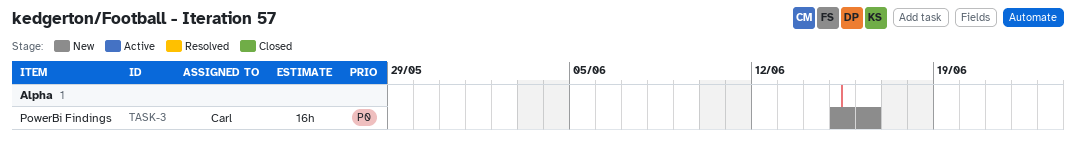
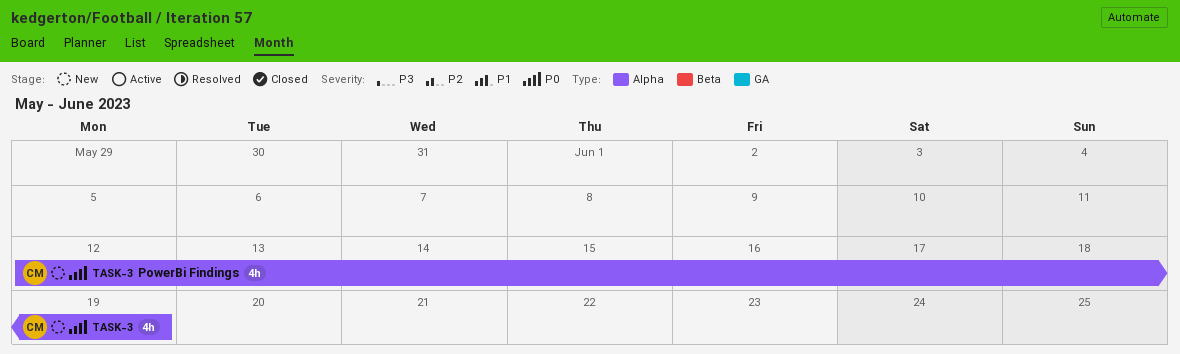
TASK-3, estimate: 16h -> 4h
TASK-3, start: Jun 15 -> Jun 12
TASK-3, due: Jun 16 -> Jun 19

